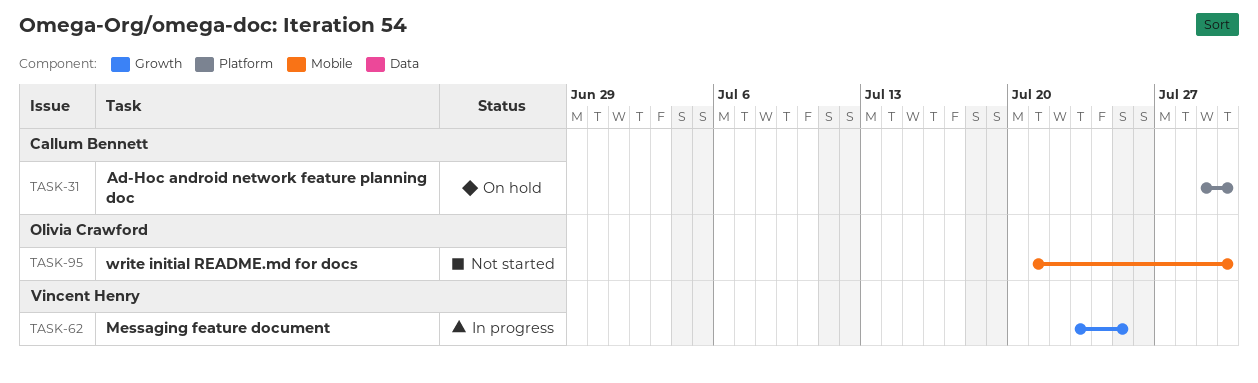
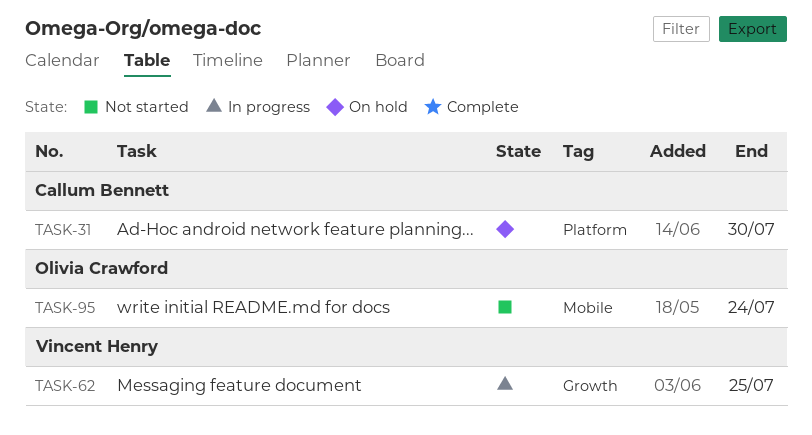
TASK-95, due: Jul 30 -> Jul 24

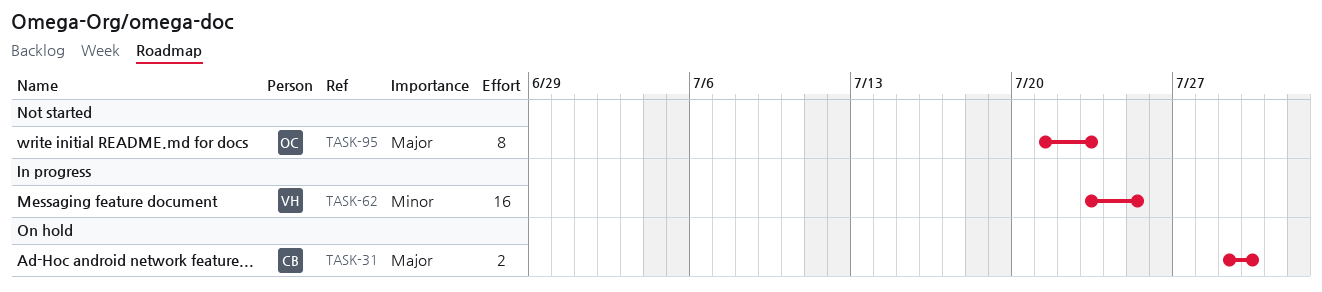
TASK-95, due: Jul 24 -> Jul 23

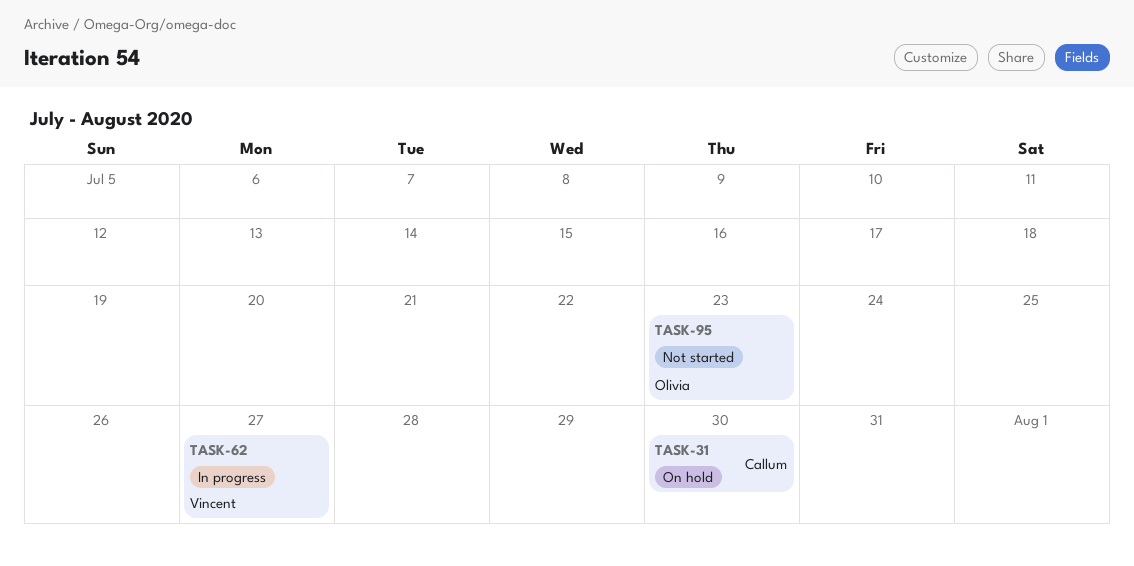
TASK-62, due: Jul 25 -> Jul 27

